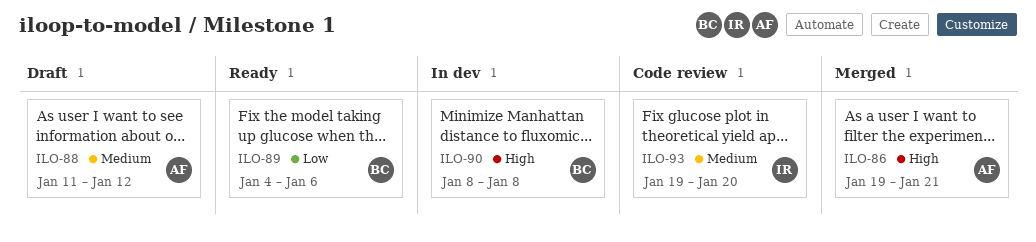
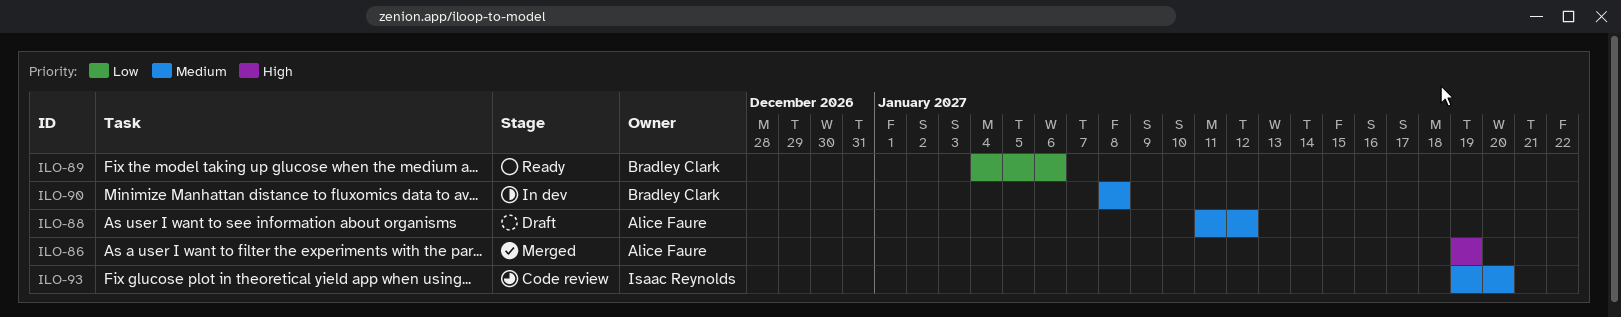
ILO-86, due: Jan 21 -> Jan 19
ILO-90, priority: High -> Medium

